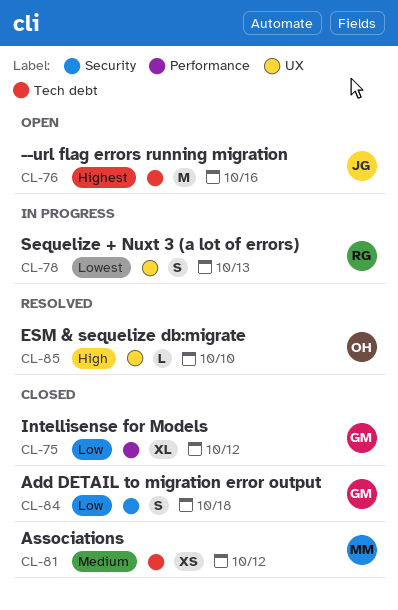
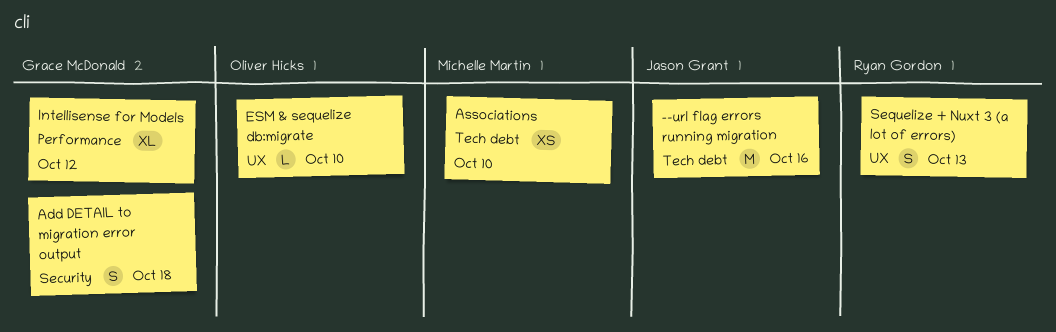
Associations, due: Oct 12 -> Oct 10

